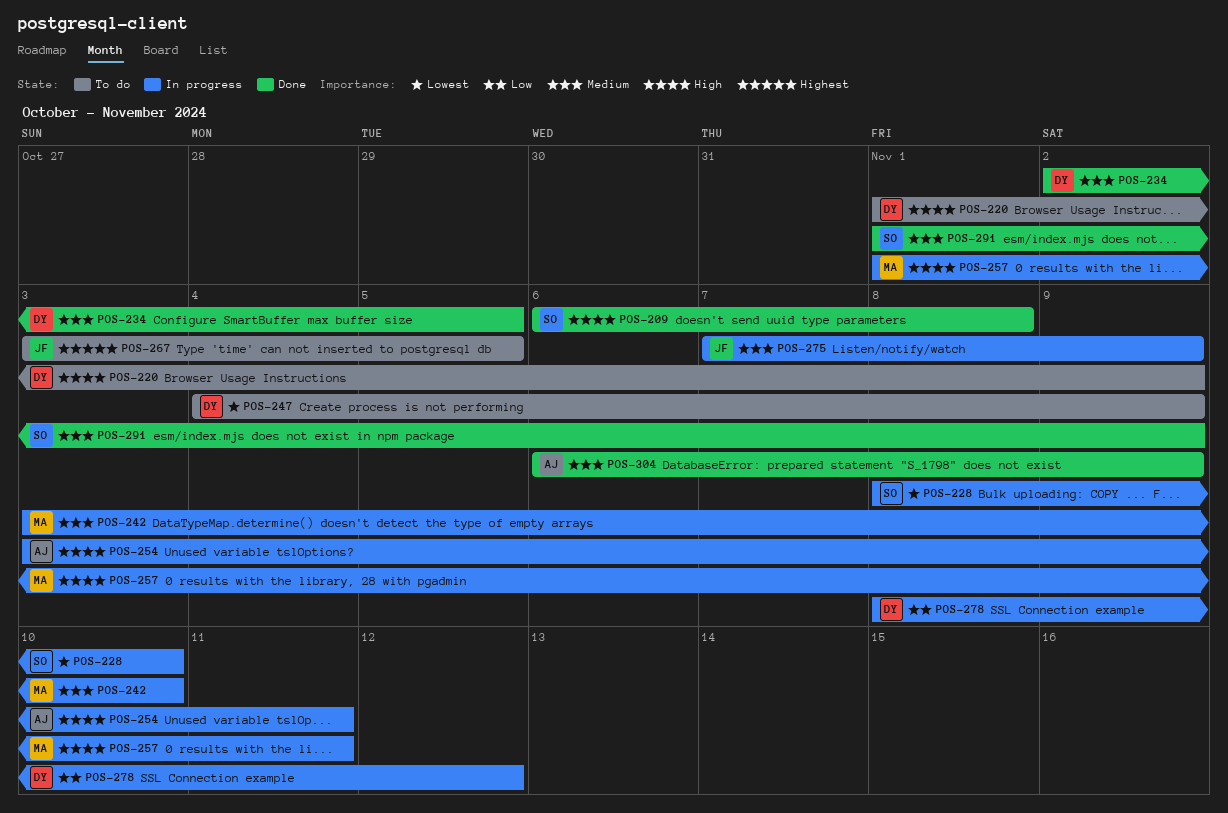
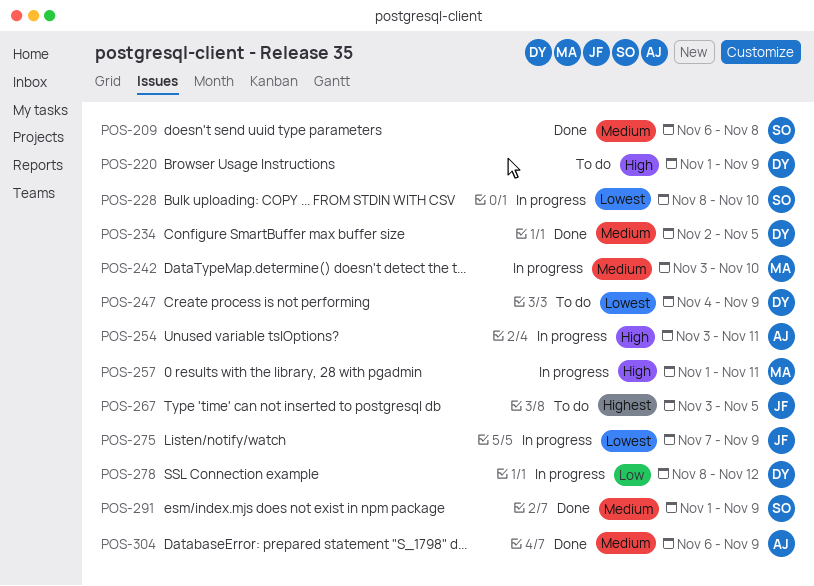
POS-209, priority: High -> Medium
POS-275, priority: Medium -> Lowest

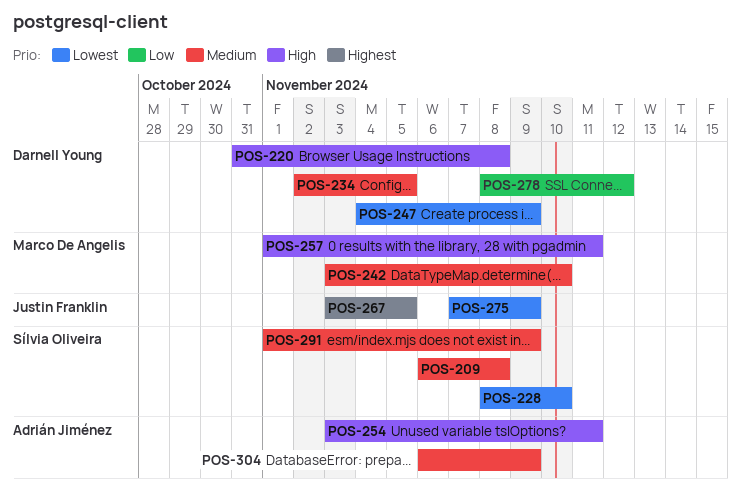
POS-220, start: Nov 1 -> Oct 31
POS-220, due: Nov 9 -> Nov 8

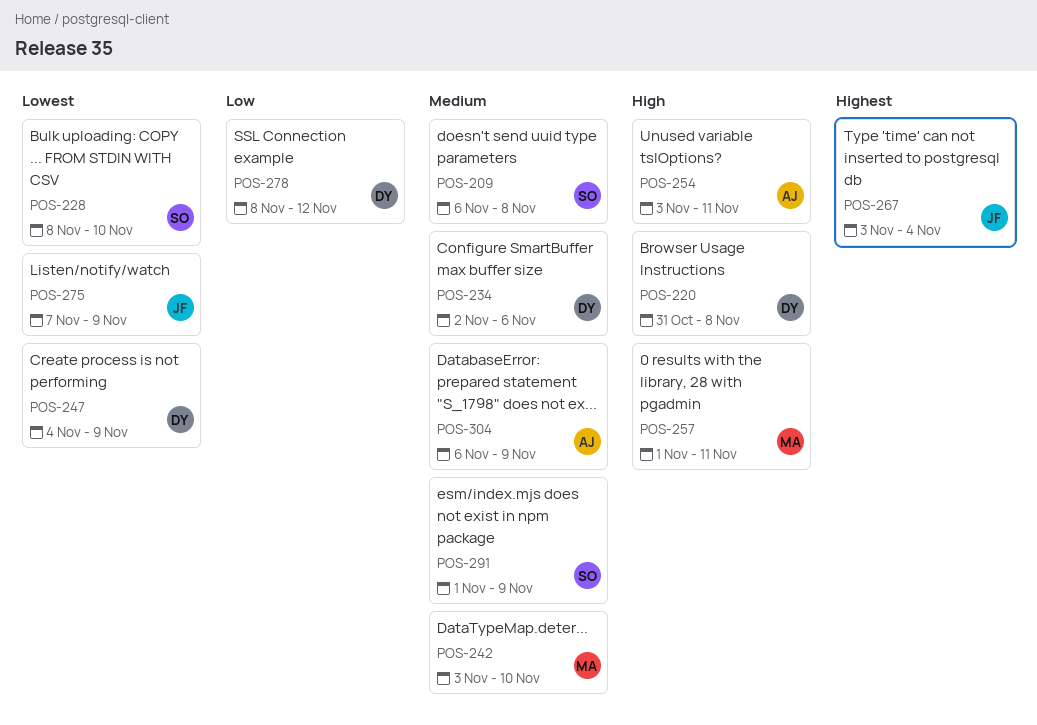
POS-234, due: Nov 5 -> Nov 6
POS-267, due: Nov 5 -> Nov 4

